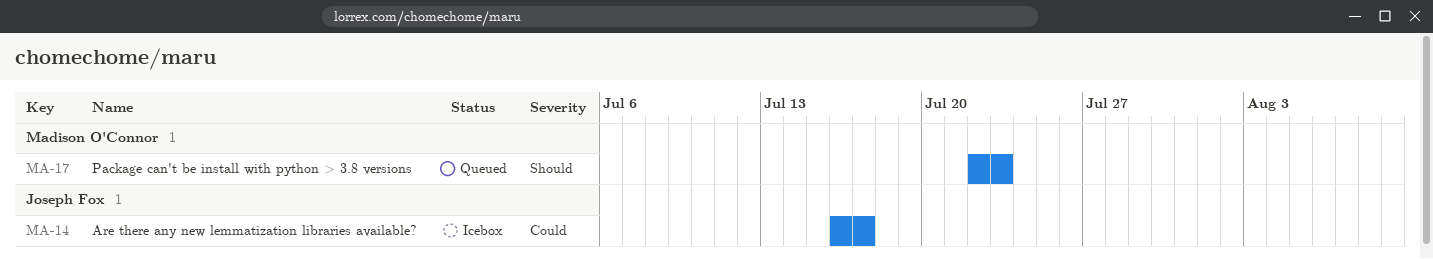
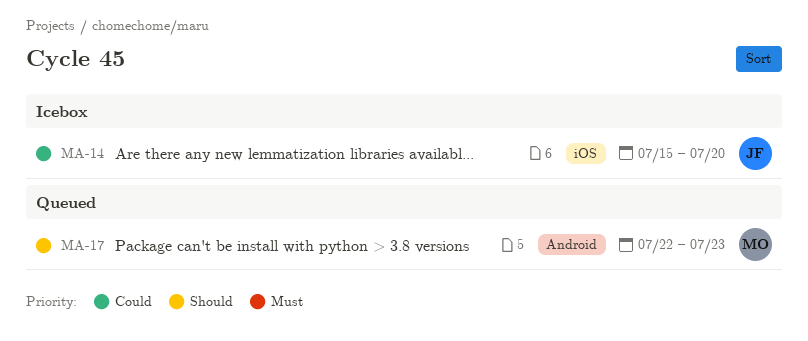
MA-14, start: Jul 16 -> Jul 15
MA-14, due: Jul 17 -> Jul 20

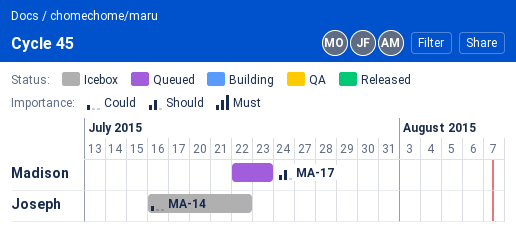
MA-14, start: Jul 15 -> Jul 16
MA-14, due: Jul 20 -> Jul 22

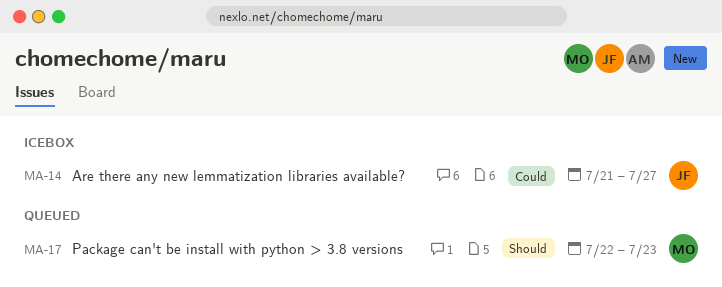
MA-14, start: Jul 16 -> Jul 21
MA-14, due: Jul 22 -> Jul 27

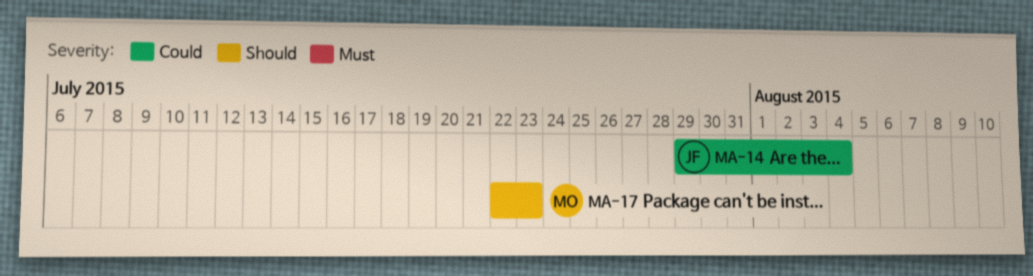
MA-14, start: Jul 21 -> Jul 29
MA-14, due: Jul 27 -> Aug 4

